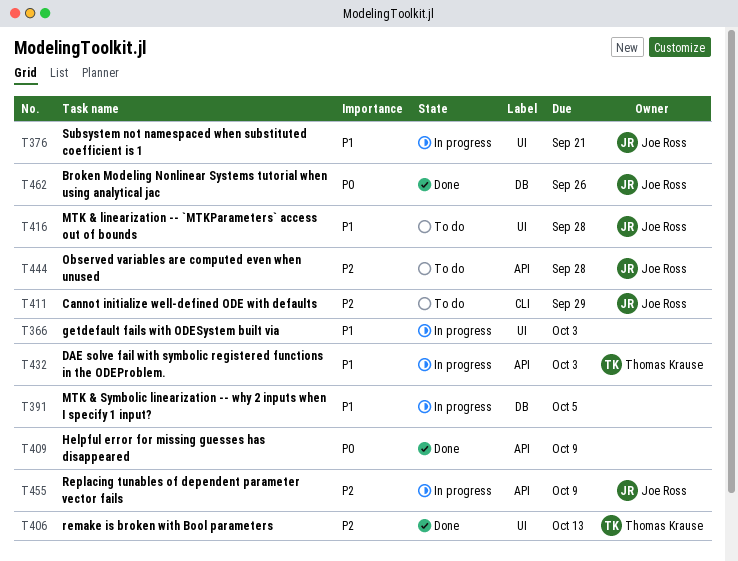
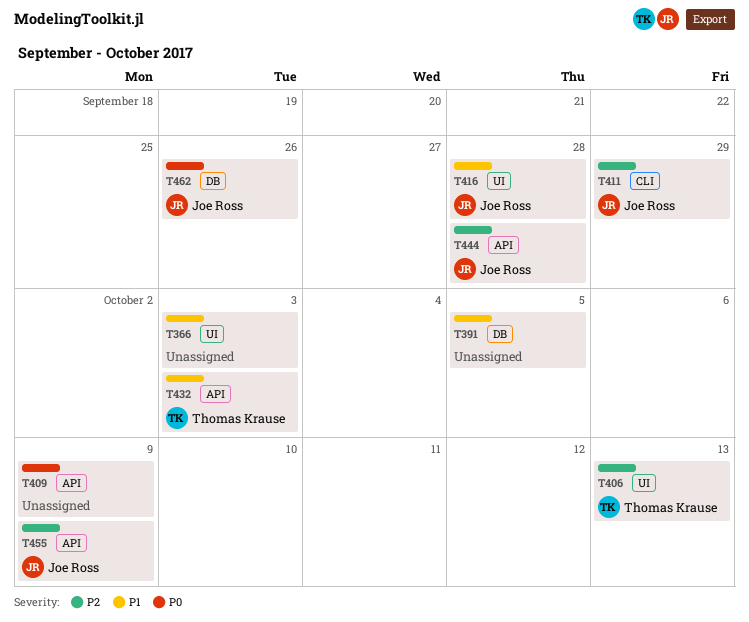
T376: present -> none

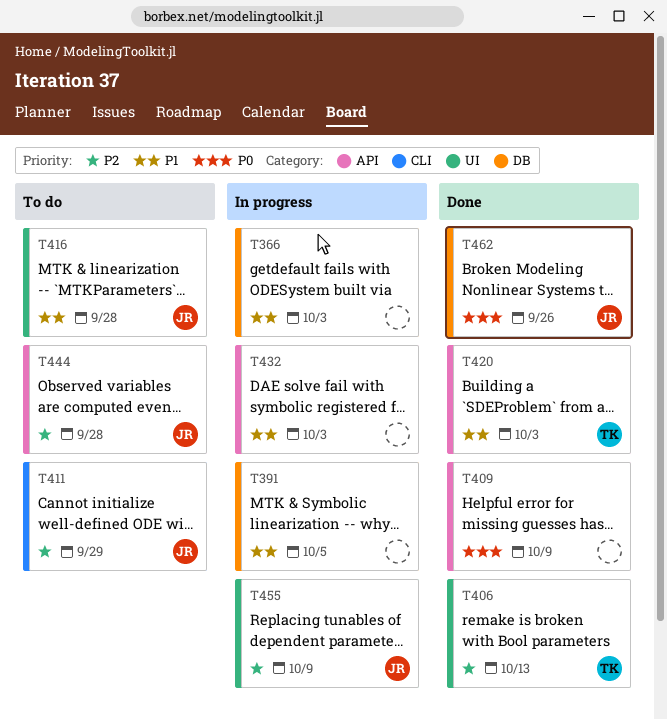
T366, label: UI -> DB
T420: none -> present
T432, owner: Thomas Krause -> none
T455, label: API -> UI

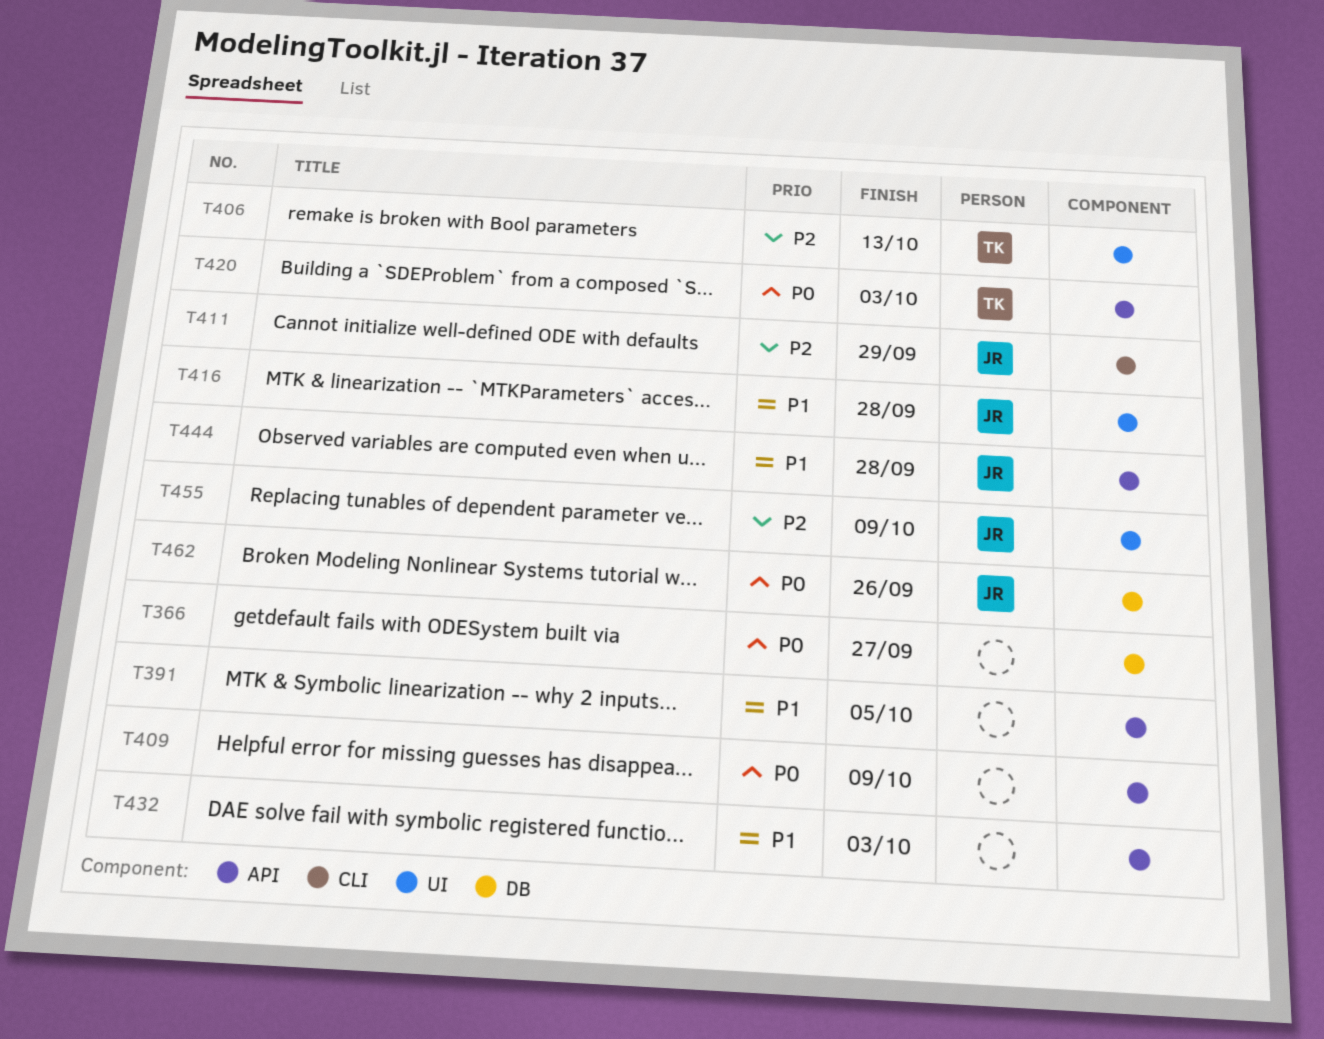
T366, priority: P1 -> P0
T366, due: Oct 3 -> Sep 27
T391, label: DB -> API
T420, priority: P1 -> P0
T444, priority: P2 -> P1

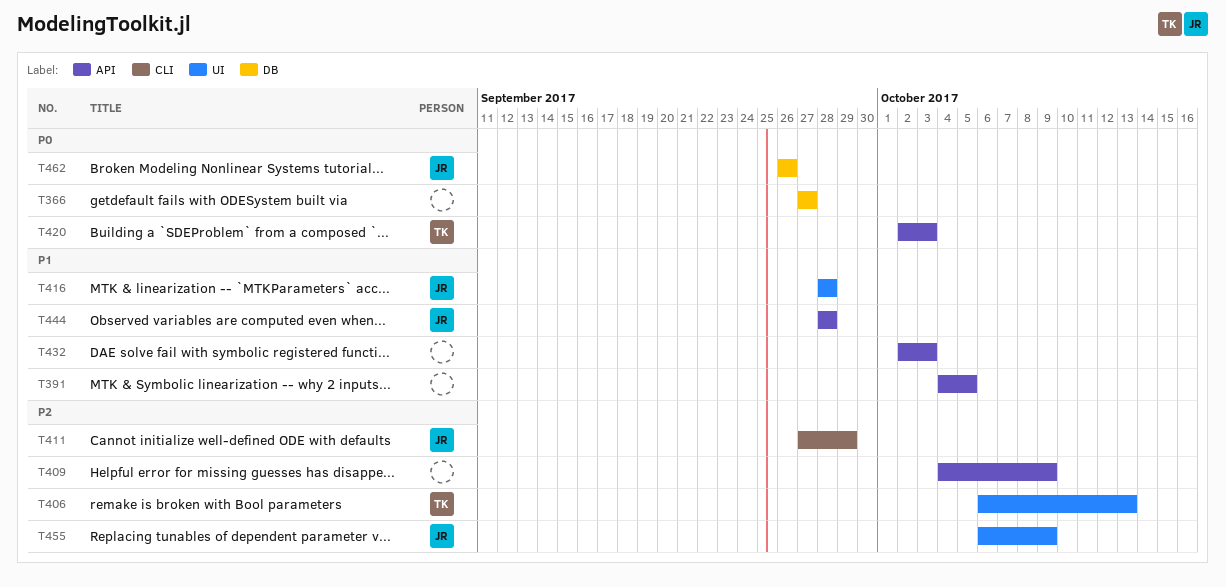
T409, priority: P0 -> P2

